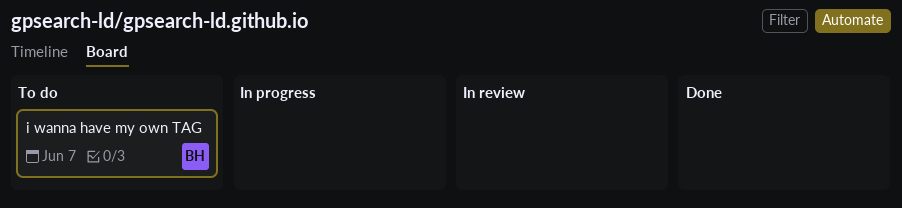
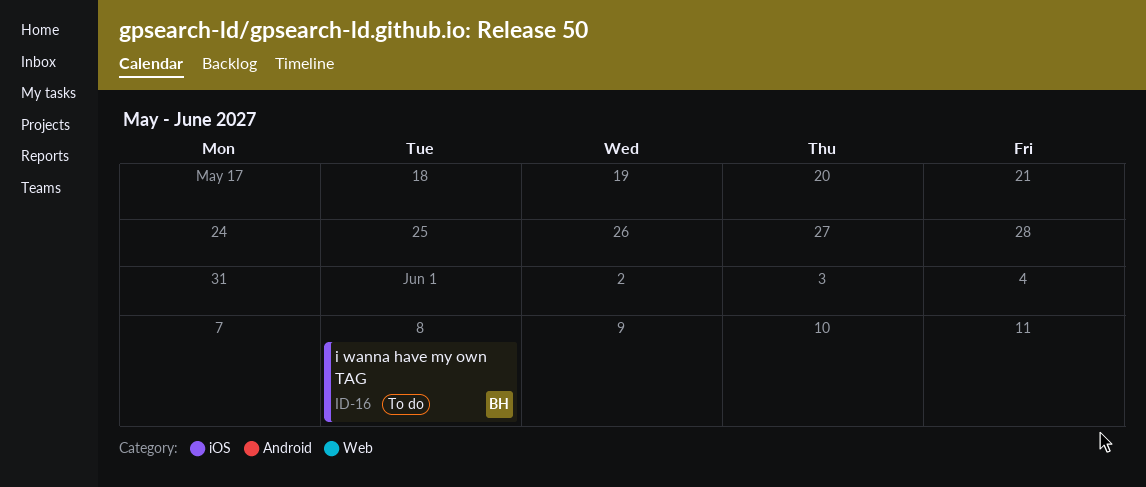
i wanna have my own TAG, due: Jun 7 -> Jun 8

